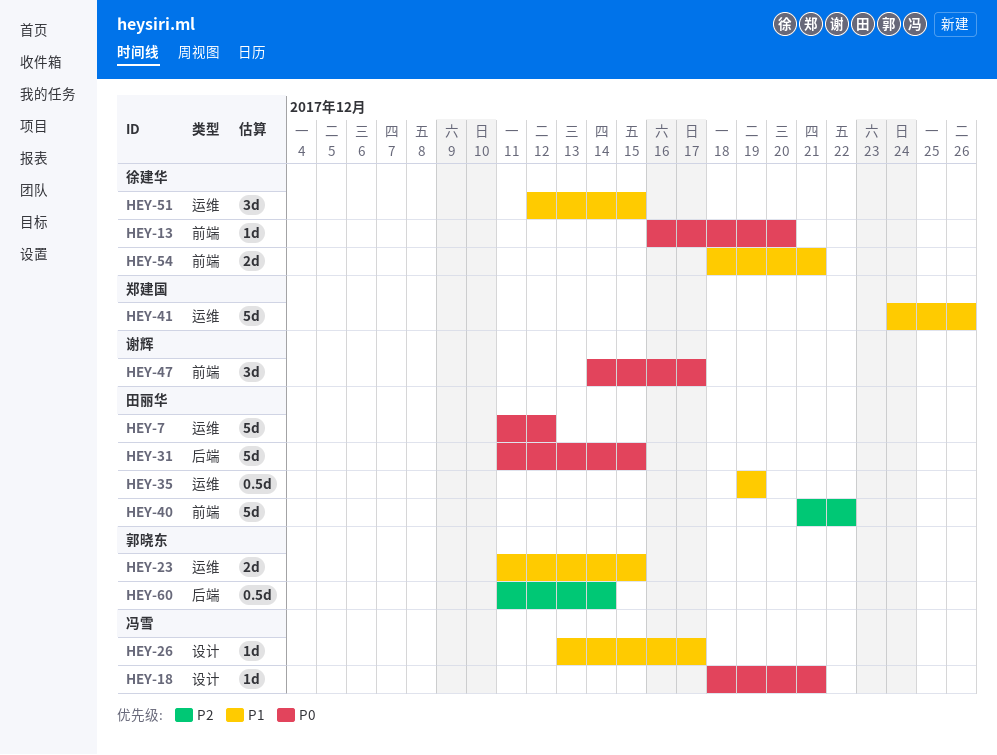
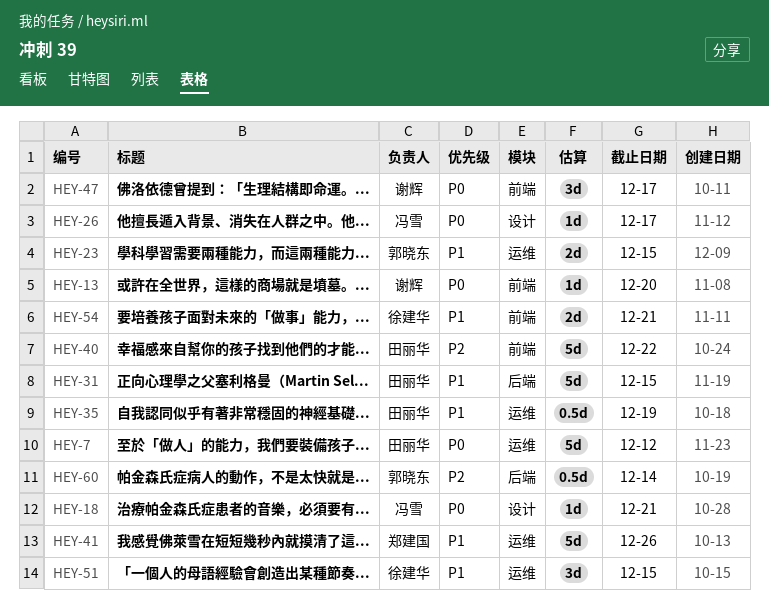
HEY-13, owner: 徐建华 -> 谢辉
HEY-26, priority: P1 -> P0
HEY-31, priority: P0 -> P1

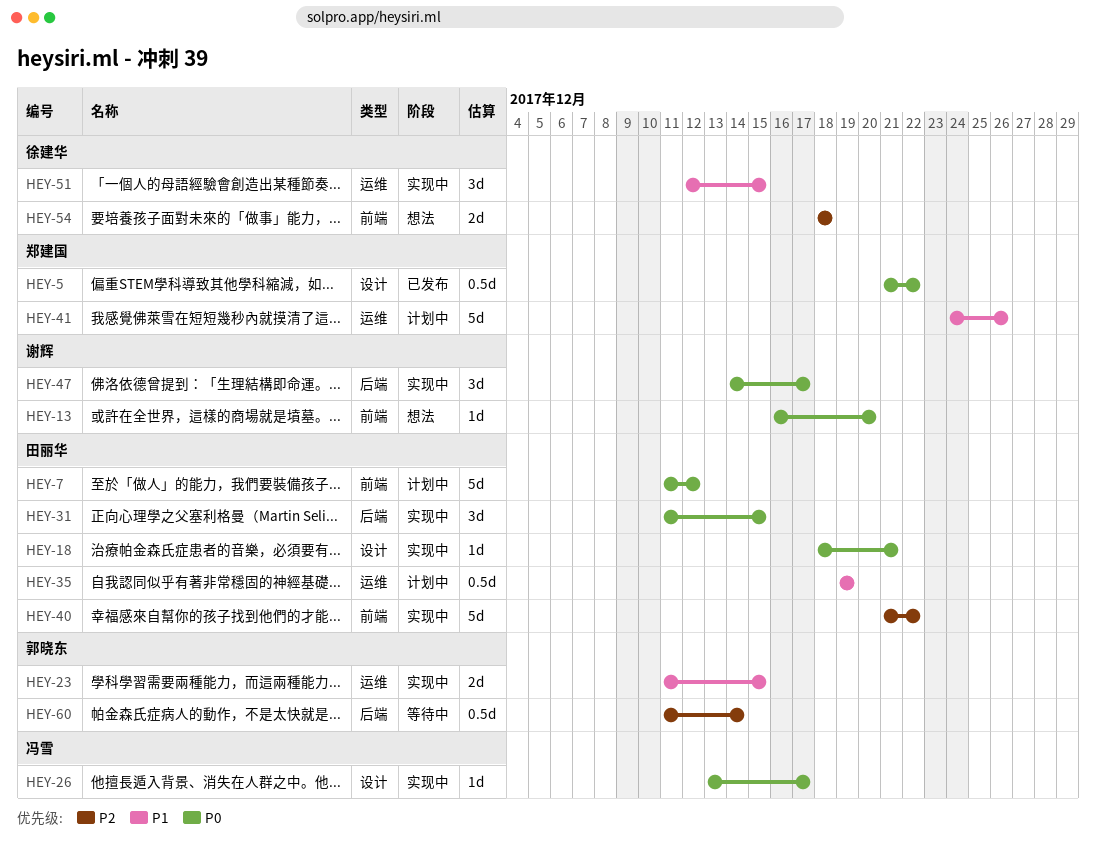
HEY-5: none -> present
HEY-7, label: 运维 -> 前端
HEY-18, owner: 冯雪 -> 田丽华
HEY-31, priority: P1 -> P0
HEY-31, estimate: 5d -> 3d
HEY-47, label: 前端 -> 后端
HEY-54, priority: P1 -> P2
HEY-54, due: Dec 21 -> Dec 18

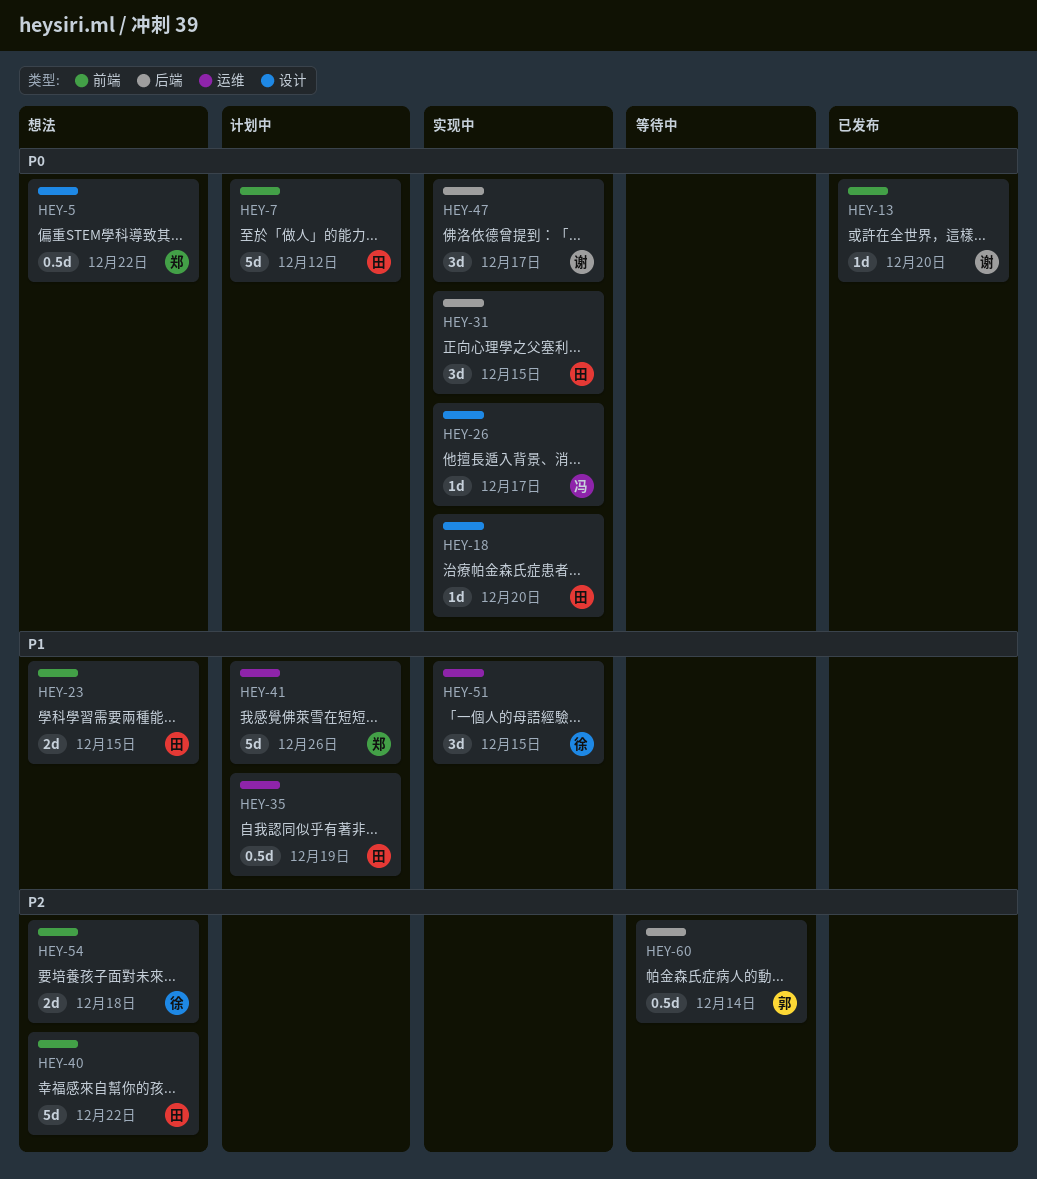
HEY-5, status: 已发布 -> 想法
HEY-13, status: 想法 -> 已发布
HEY-18, due: Dec 21 -> Dec 20
HEY-23, status: 实现中 -> 想法
HEY-23, owner: 郭晓东 -> 田丽华
HEY-23, label: 运维 -> 前端
HEY-40, status: 实现中 -> 想法

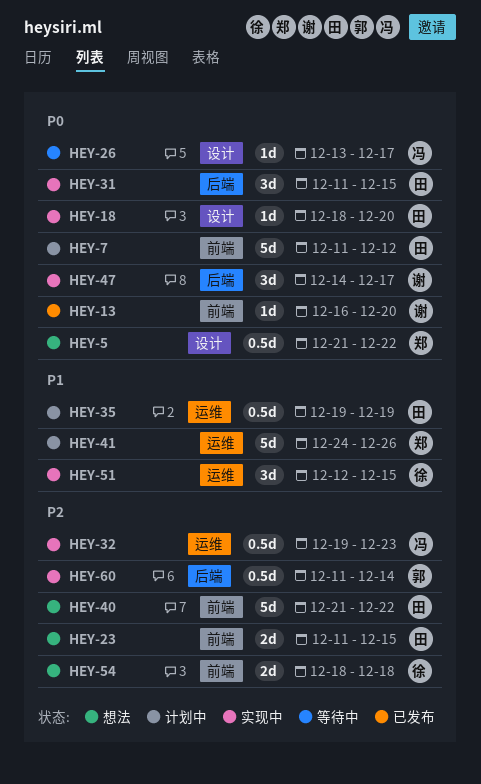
HEY-23, priority: P1 -> P2
HEY-26, status: 实现中 -> 等待中
HEY-32: none -> present
HEY-60, status: 等待中 -> 实现中

